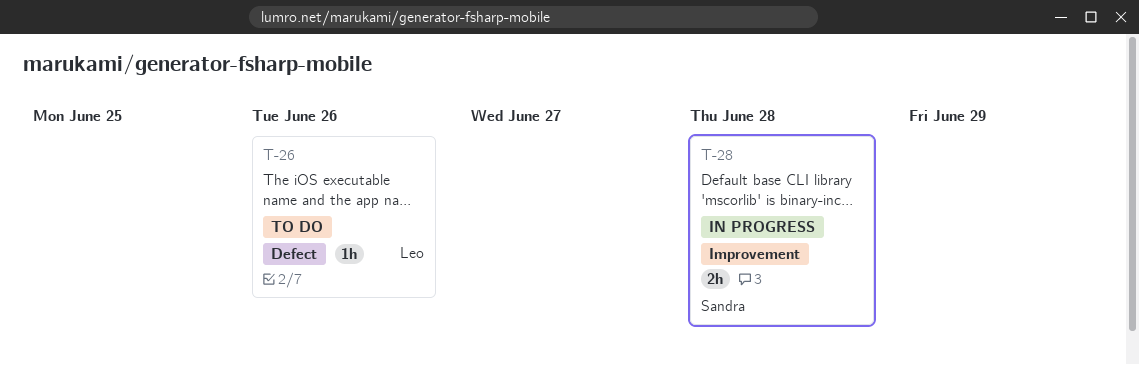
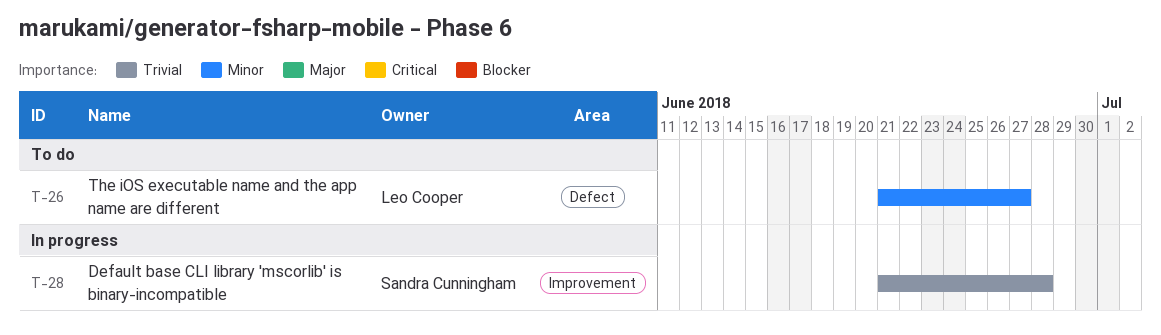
T-26, due: Jun 26 -> Jun 27

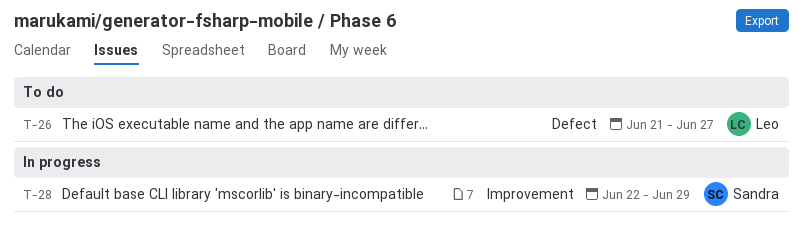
T-28, start: Jun 21 -> Jun 22
T-28, due: Jun 28 -> Jun 29

